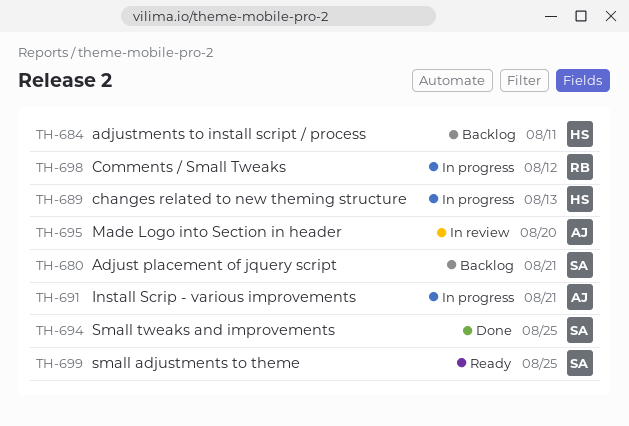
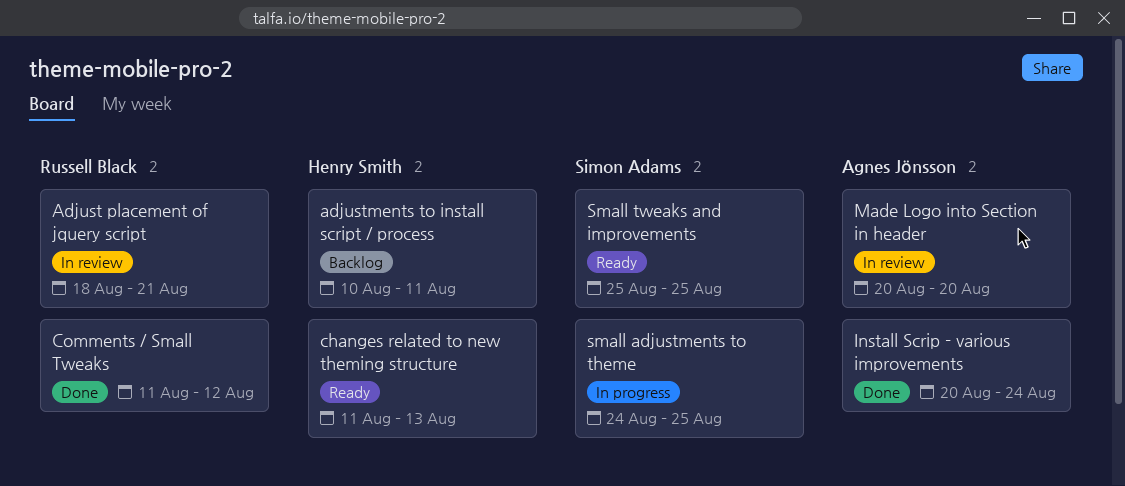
Adjust placement of jquery script, status: Backlog -> In review
Adjust placement of jquery script, owner: Simon Adams -> Russell Black
changes related to new theming structure, status: In progress -> Ready
Comments / Small Tweaks, status: In progress -> Done
Install Scrip - various improvements, status: In progress -> Done
Install Scrip - various improvements, due: Aug 21 -> Aug 24
small adjustments to theme, status: Ready -> In progress
Small tweaks and improvements, status: Done -> Ready

